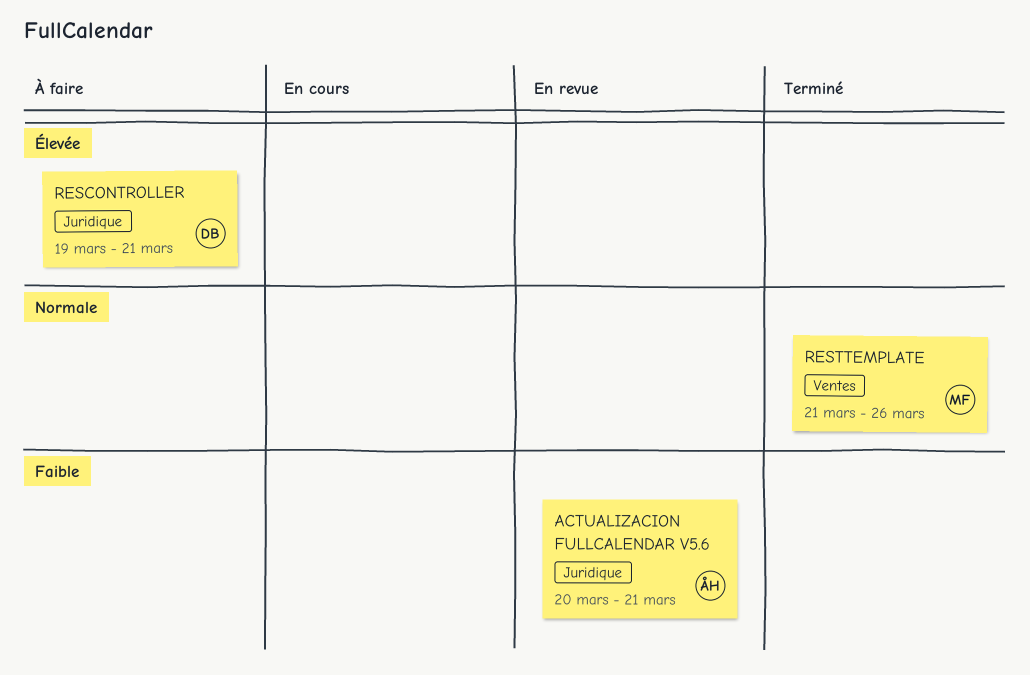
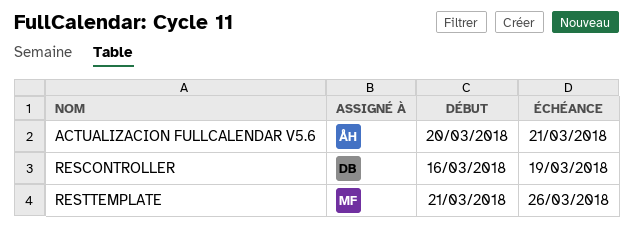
RESCONTROLLER, start: Mar 19 -> Mar 16
RESCONTROLLER, due: Mar 21 -> Mar 19

